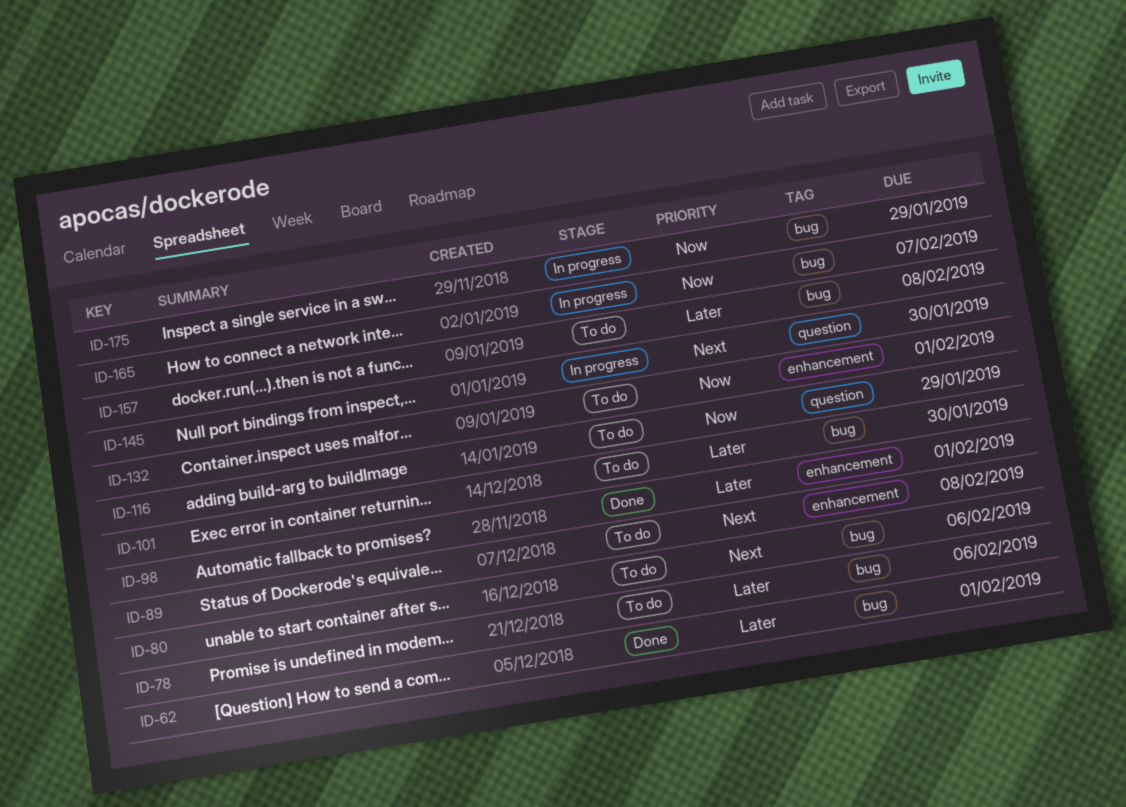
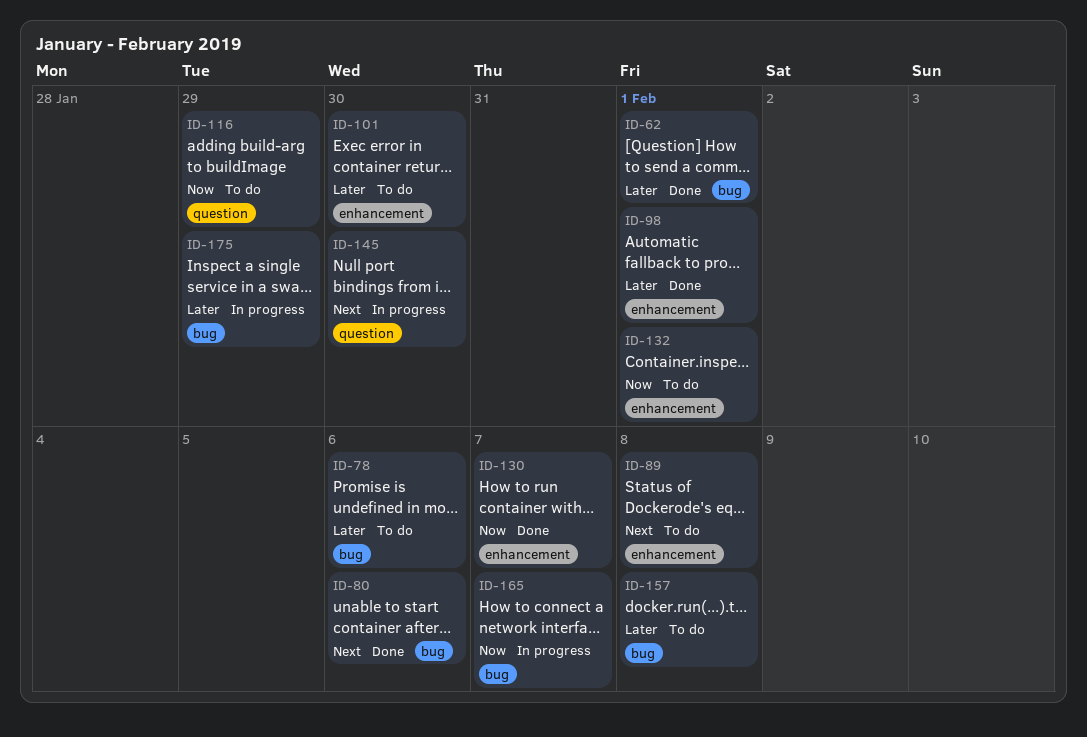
ID-80, status: To do -> Done
ID-101, label: bug -> enhancement
ID-130: none -> present
ID-175, priority: Now -> Later

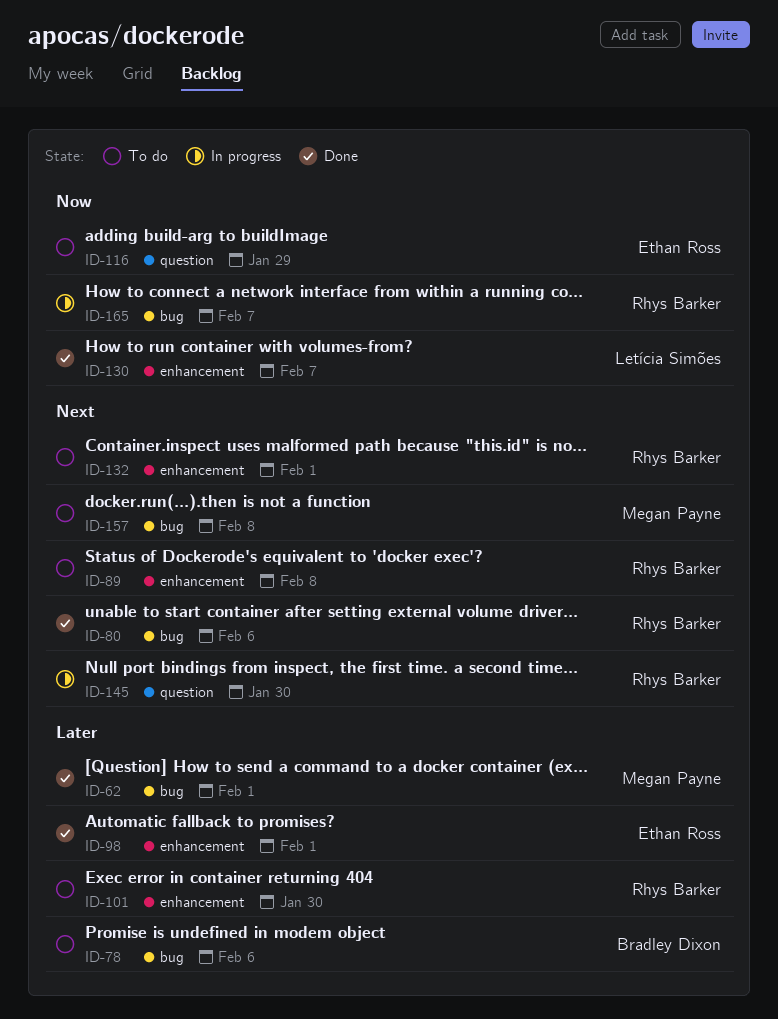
ID-132, priority: Now -> Next
ID-157, priority: Later -> Next
ID-175: present -> none

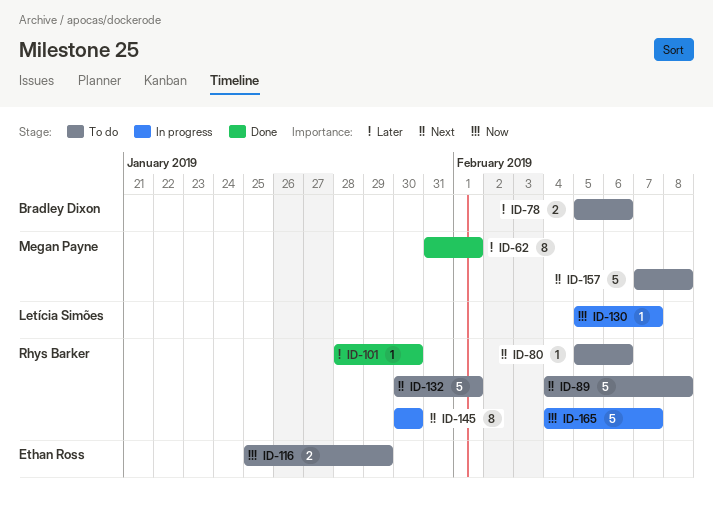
ID-80, status: Done -> To do
ID-98: present -> none
ID-101, status: To do -> Done
ID-130, status: Done -> In progress

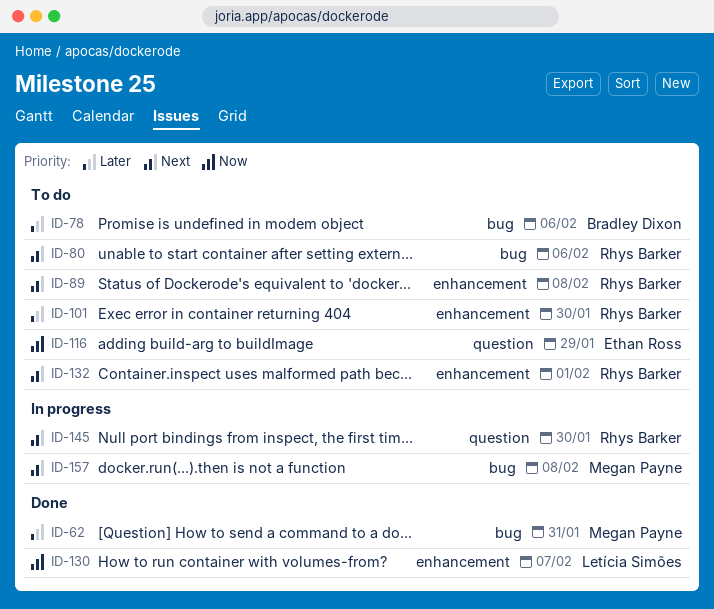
ID-62, due: Feb 1 -> Jan 31
ID-101, status: Done -> To do
ID-130, status: In progress -> Done
ID-157, status: To do -> In progress
ID-165: present -> none

